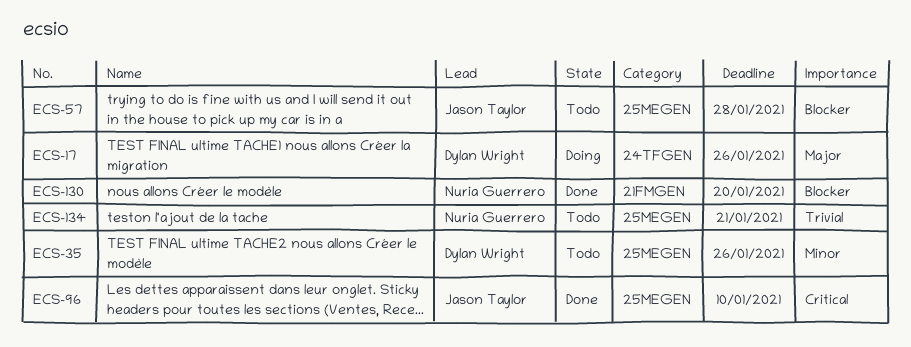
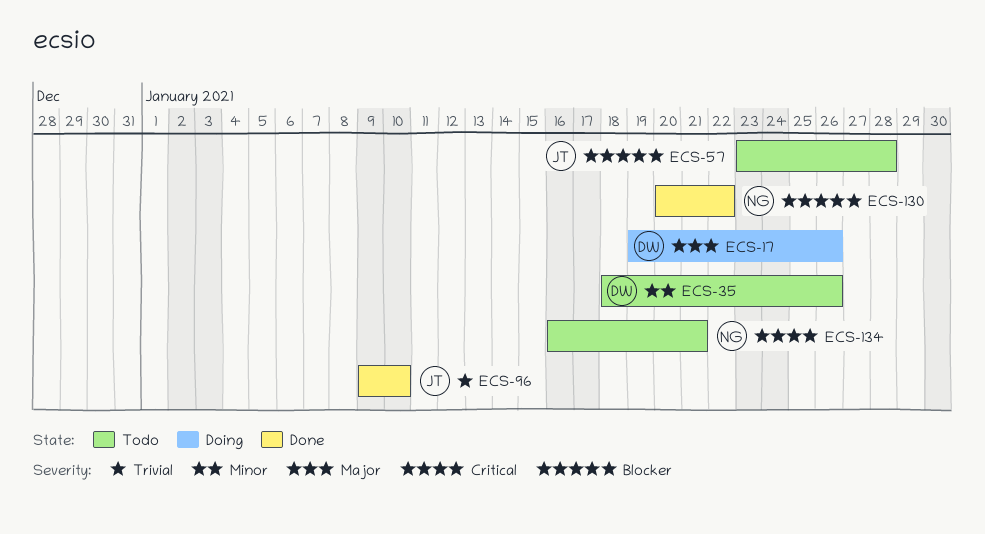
ECS-96, priority: Critical -> Trivial
ECS-130, due: Jan 20 -> Jan 22
ECS-134, priority: Trivial -> Critical

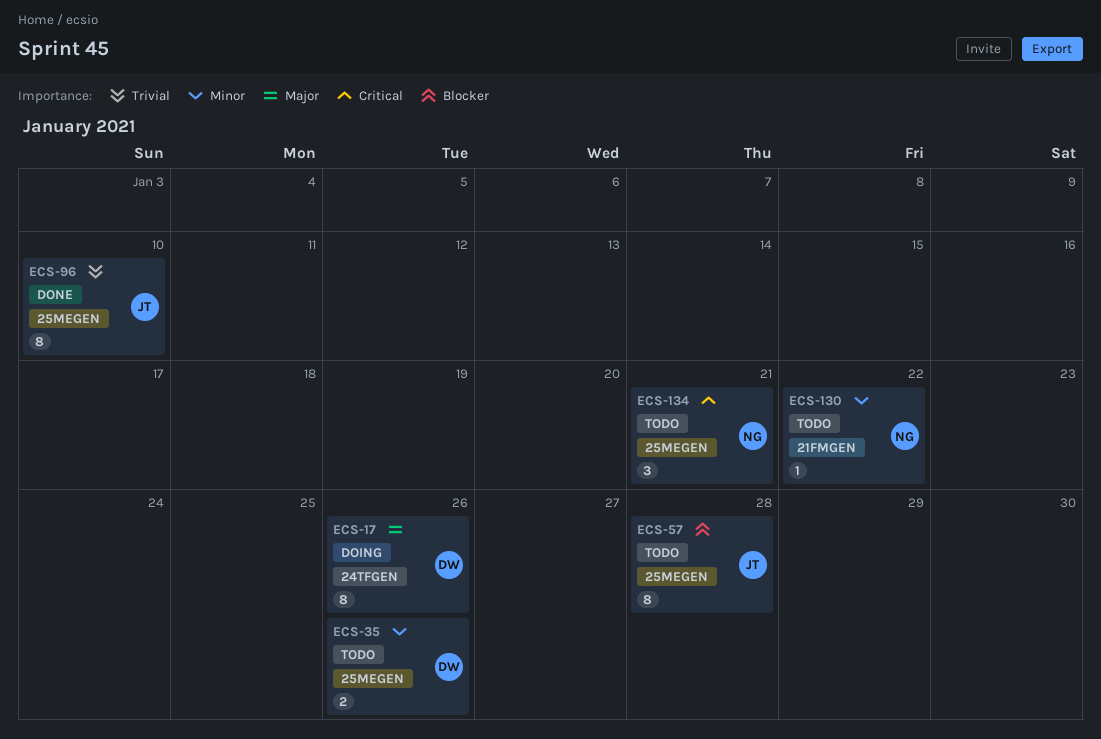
ECS-130, status: Done -> Todo
ECS-130, priority: Blocker -> Minor

